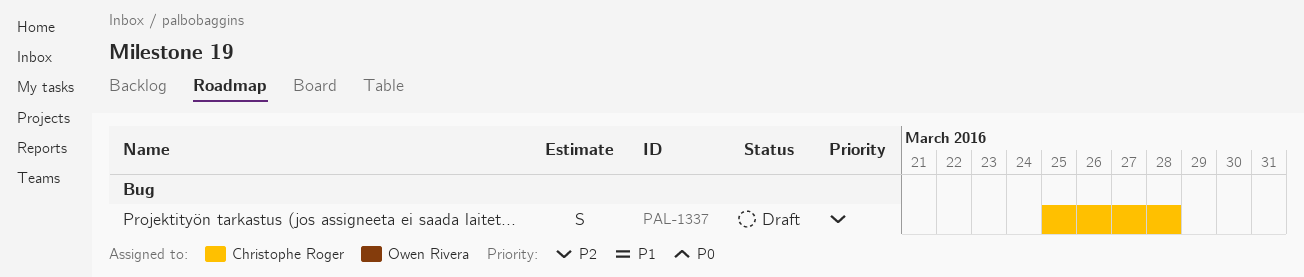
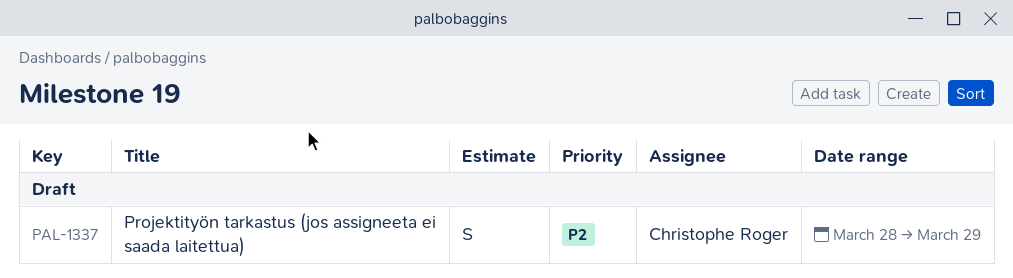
PAL-1337, start: Mar 25 -> Mar 28
PAL-1337, due: Mar 28 -> Mar 29

